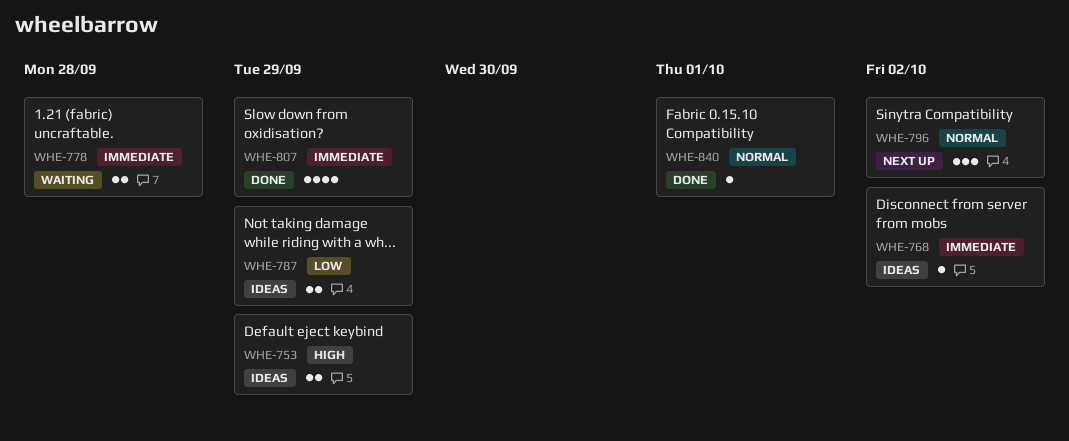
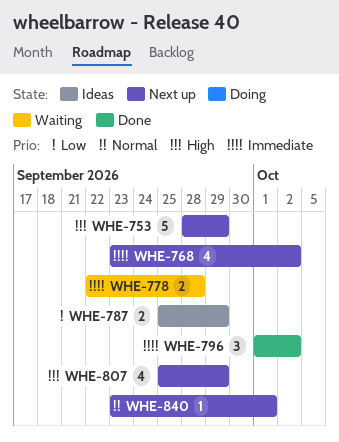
WHE-753, status: Ideas -> Next up
WHE-753, estimate: 2 -> 5
WHE-768, status: Ideas -> Next up
WHE-768, estimate: 1 -> 4
WHE-796, status: Next up -> Done
WHE-796, priority: Normal -> Immediate
WHE-807, status: Done -> Next up
WHE-807, priority: Immediate -> High
WHE-840, status: Done -> Next up

